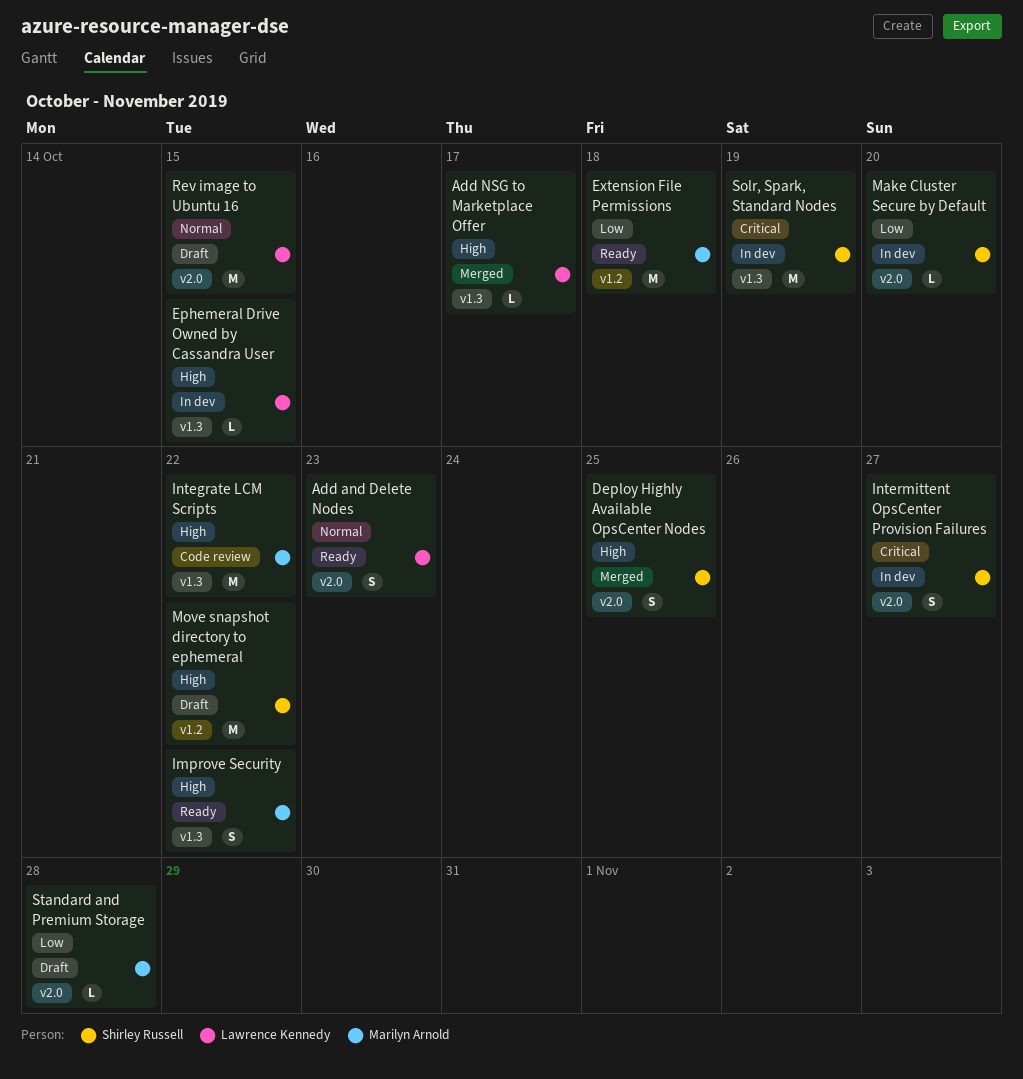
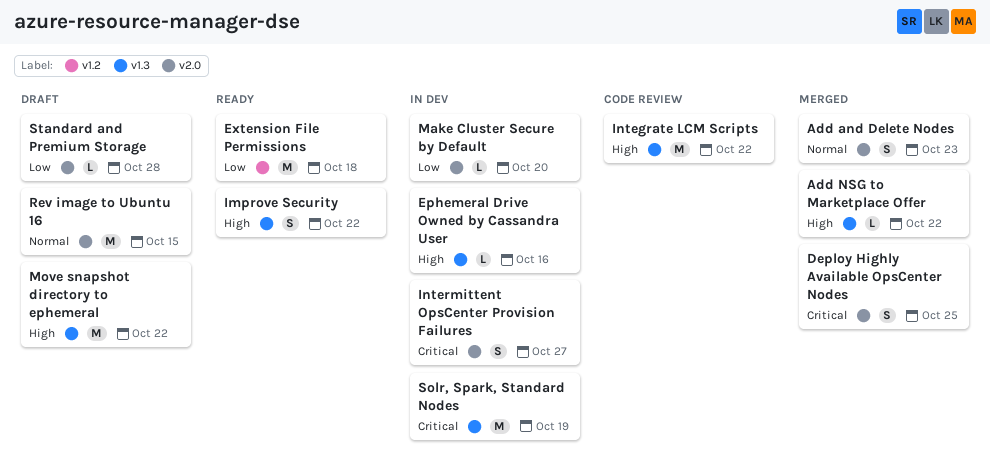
Add and Delete Nodes, status: Ready -> Merged
Add NSG to Marketplace Offer, due: Oct 17 -> Oct 22
Deploy Highly Available OpsCenter Nodes, priority: High -> Critical
Ephemeral Drive Owned by Cassandra User, due: Oct 15 -> Oct 16
Move snapshot directory to ephemeral, label: v1.2 -> v1.3

